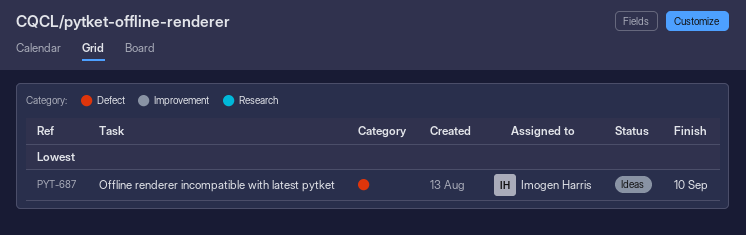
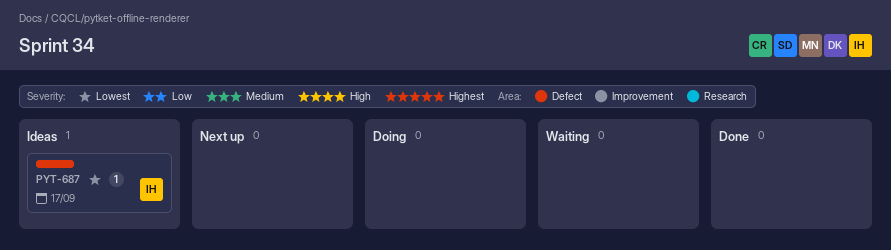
PYT-687, due: Sep 10 -> Sep 17

